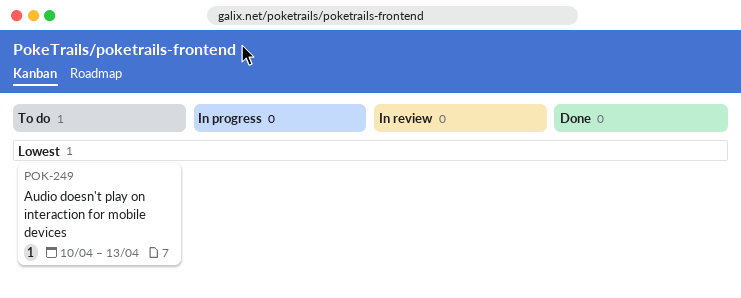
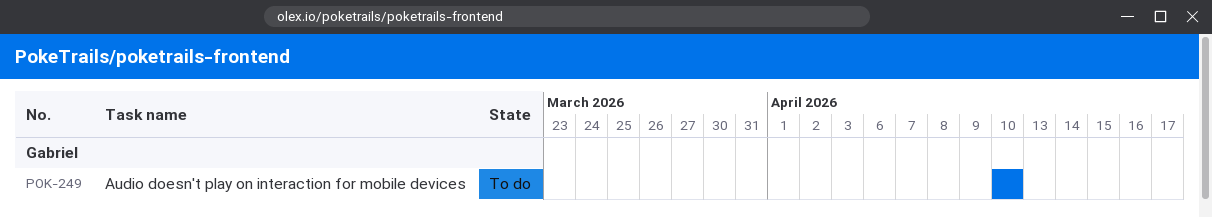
POK-249, due: Apr 13 -> Apr 10

